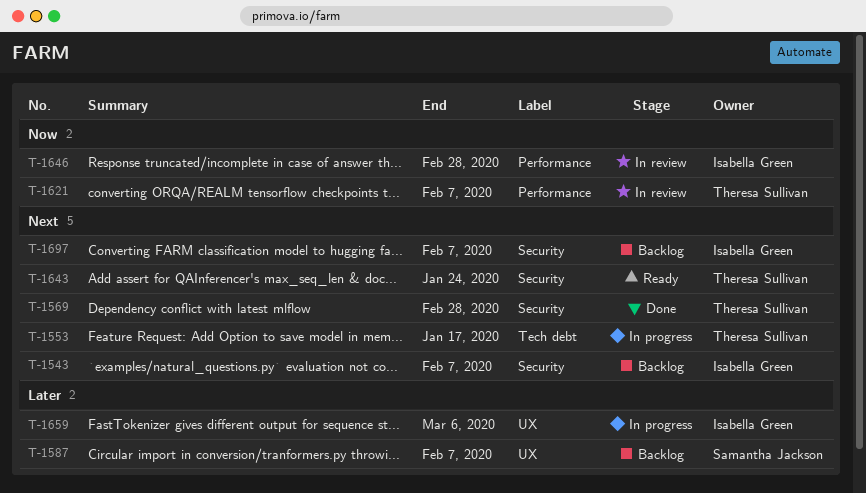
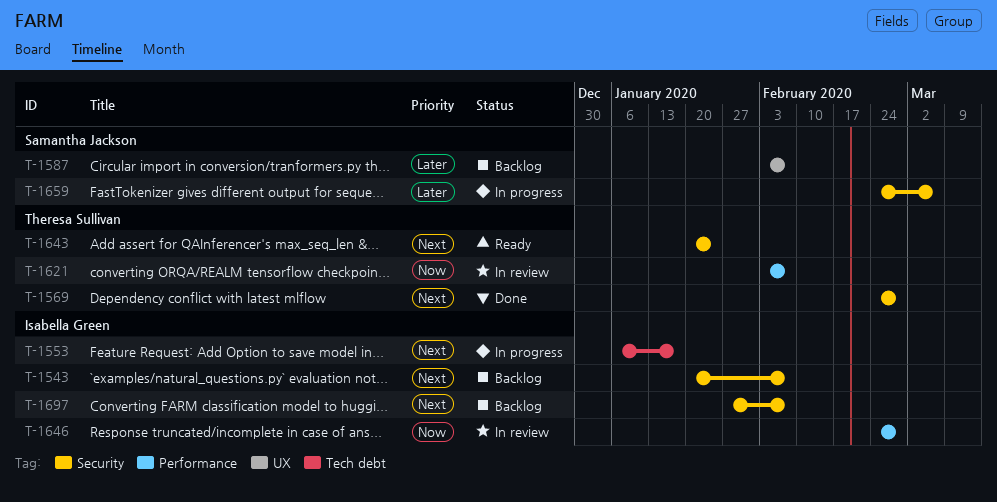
T-1553, owner: Theresa Sullivan -> Isabella Green
T-1659, owner: Isabella Green -> Samantha Jackson
T-1659, label: UX -> Security

